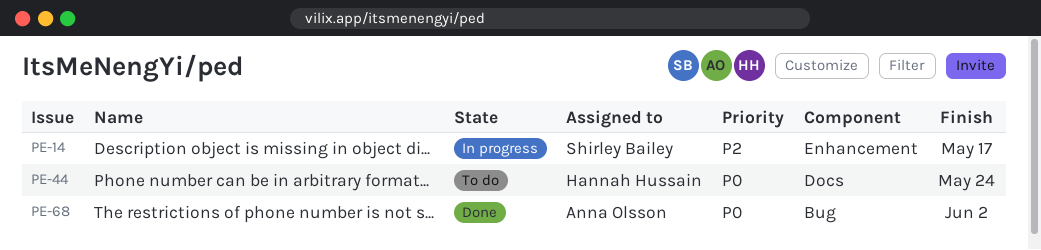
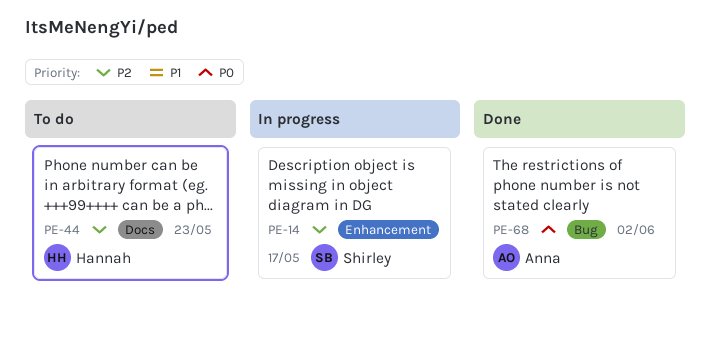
PE-44, priority: P0 -> P2
PE-44, due: May 24 -> May 23

